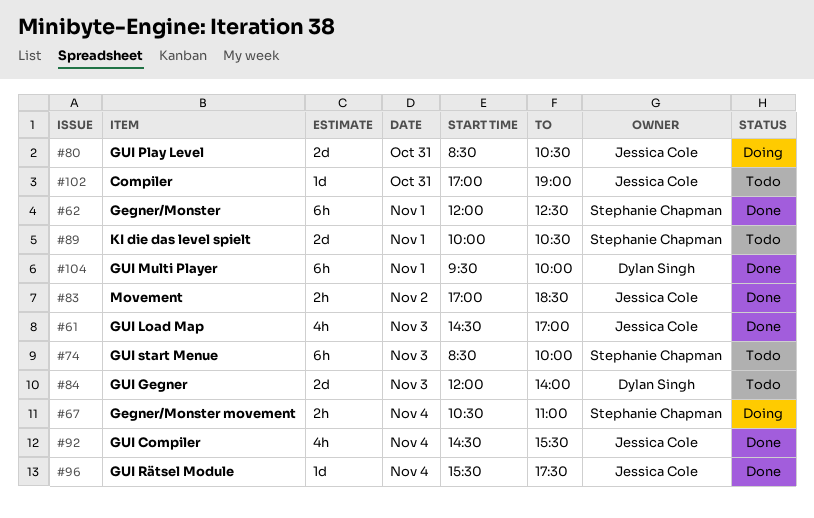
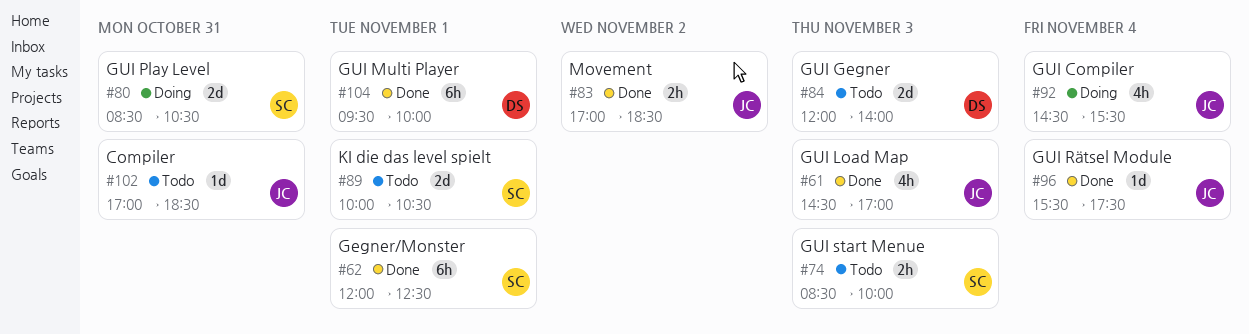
#67: present -> none
#74, estimate: 6h -> 2h
#80, owner: Jessica Cole -> Stephanie Chapman
#92, status: Done -> Doing
#102, ends: 19:00 -> 18:30

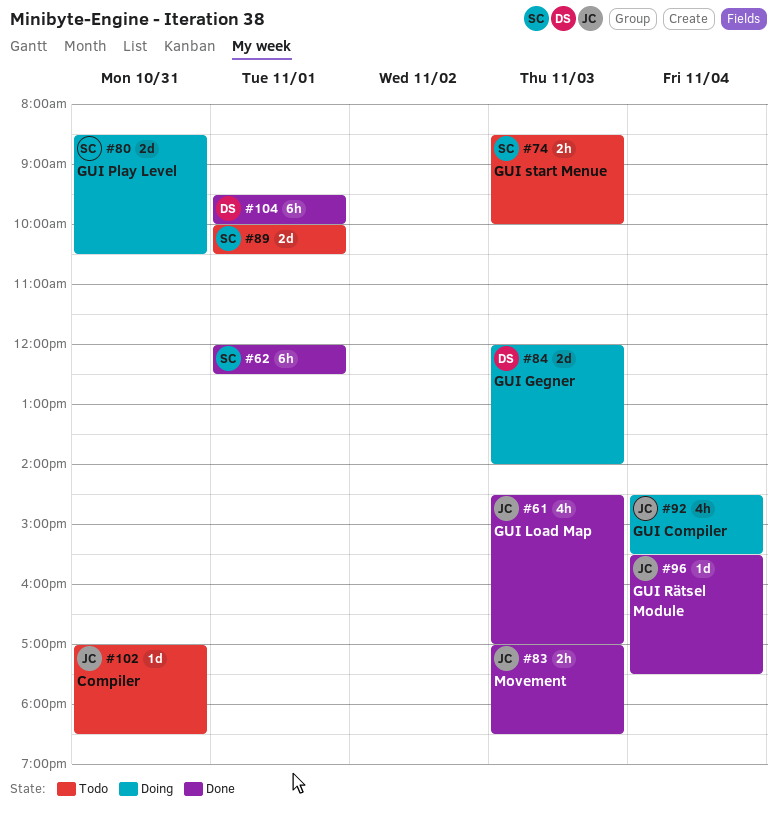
#83, day: Nov 2 -> Nov 3
#84, status: Todo -> Doing

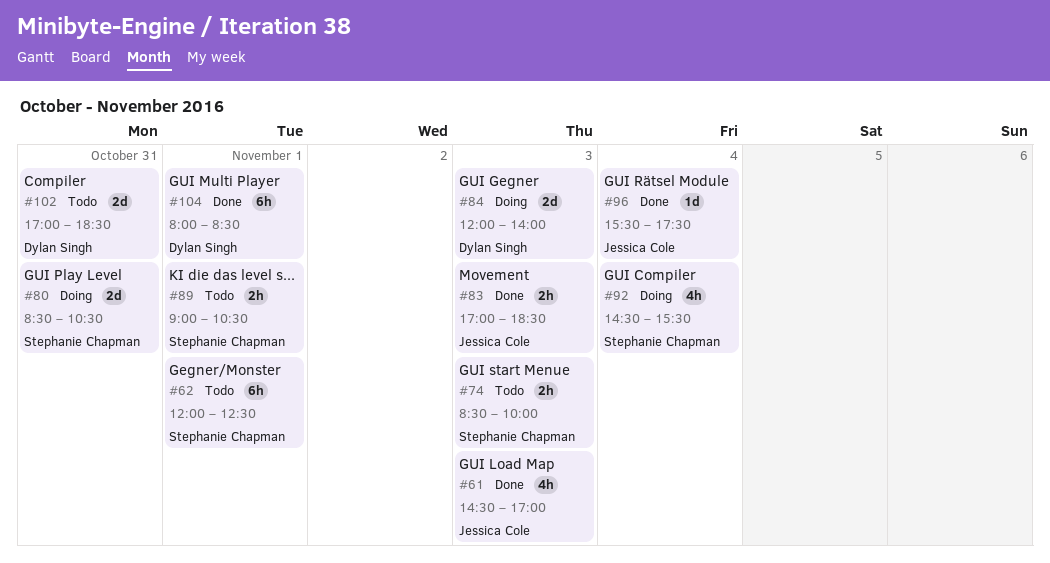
#62, status: Done -> Todo
#89, estimate: 2d -> 2h
#89, begins: 10:00 -> 09:00
#92, owner: Jessica Cole -> Stephanie Chapman
#102, owner: Jessica Cole -> Dylan Singh
#102, estimate: 1d -> 2d
#104, begins: 09:30 -> 08:00
#104, ends: 10:00 -> 08:30

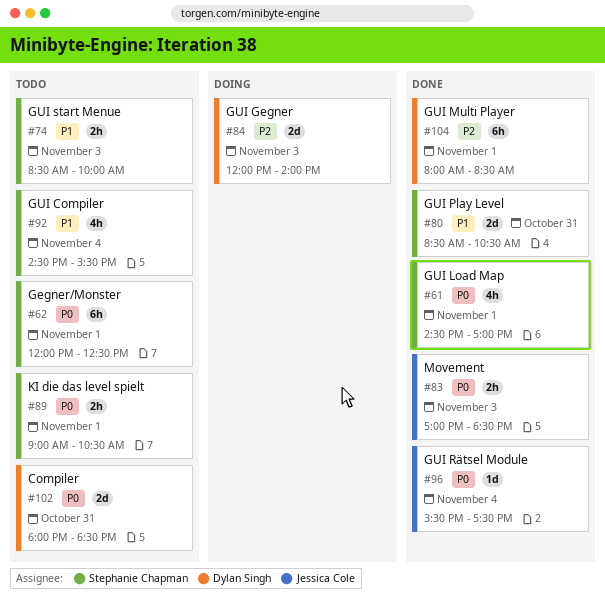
#61, owner: Jessica Cole -> Stephanie Chapman
#61, day: Nov 3 -> Nov 1
#80, status: Doing -> Done
#92, status: Doing -> Todo
#102, begins: 17:00 -> 18:00

